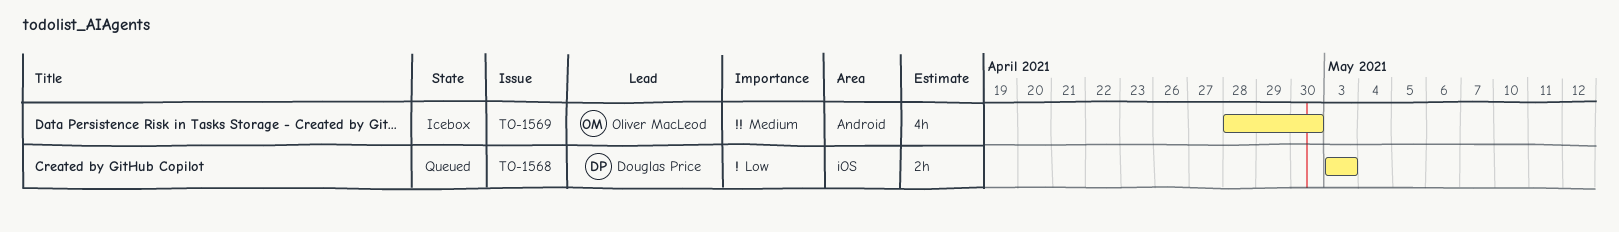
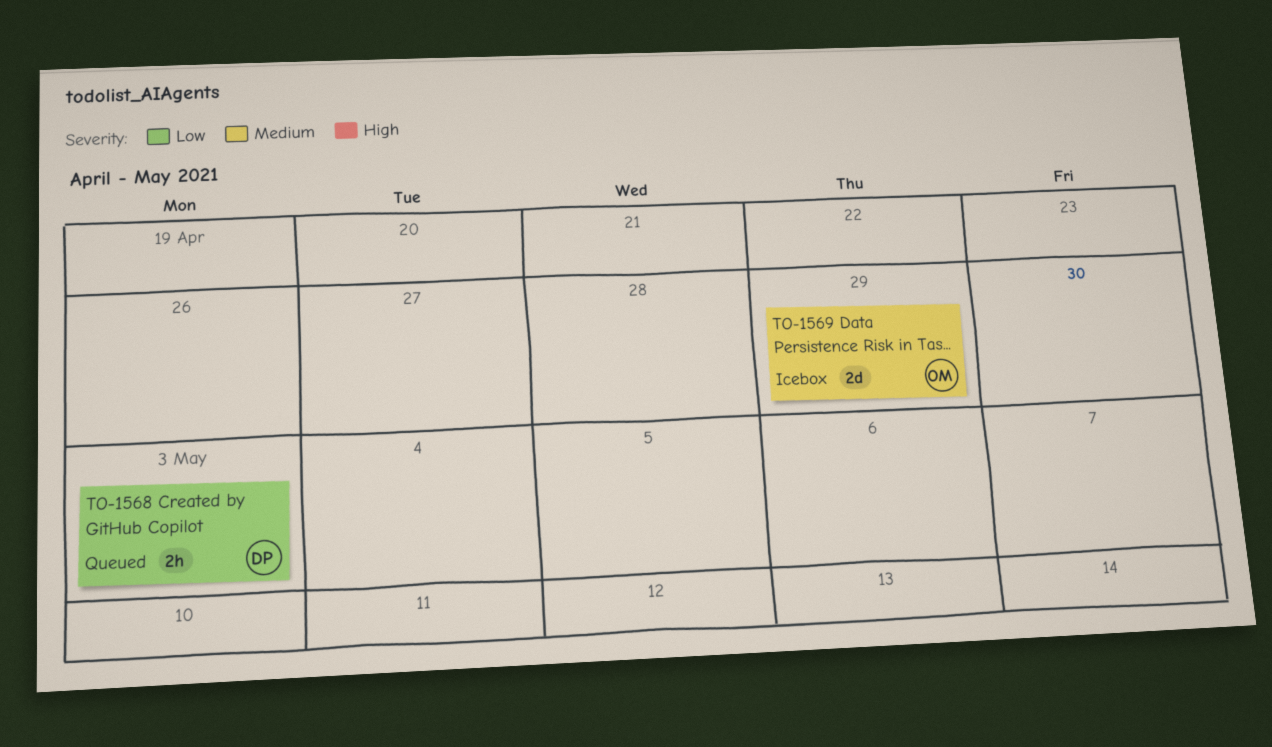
TO-1569, estimate: 4h -> 2d
TO-1569, due: Apr 30 -> Apr 29

